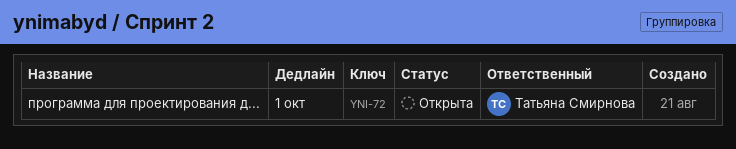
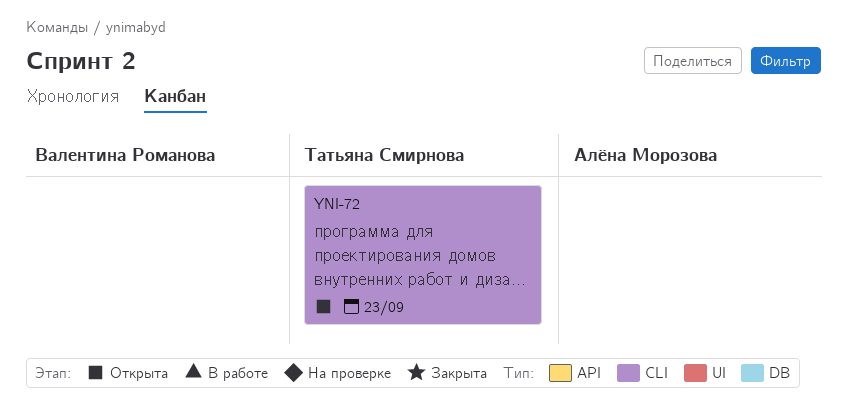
YNI-72, due: Oct 1 -> Sep 23

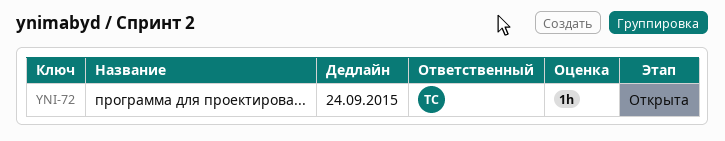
YNI-72, due: Sep 23 -> Sep 24

